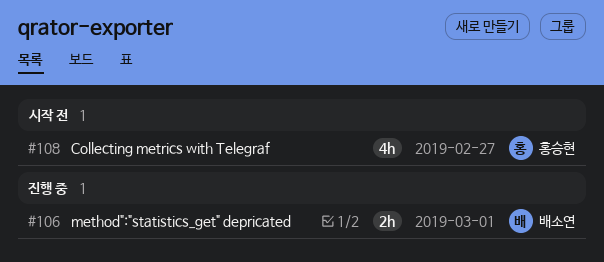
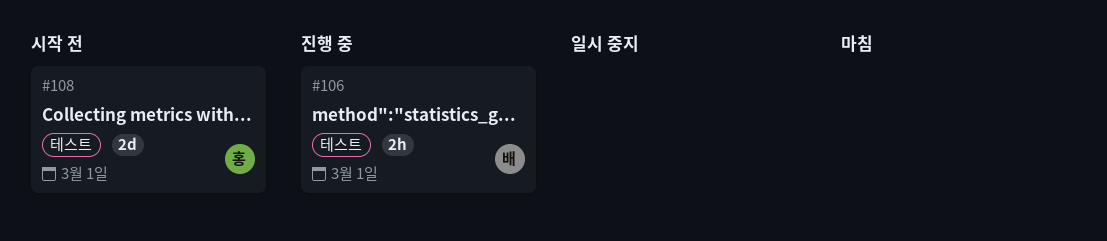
#108, estimate: 4h -> 2d
#108, due: Feb 27 -> Mar 1

